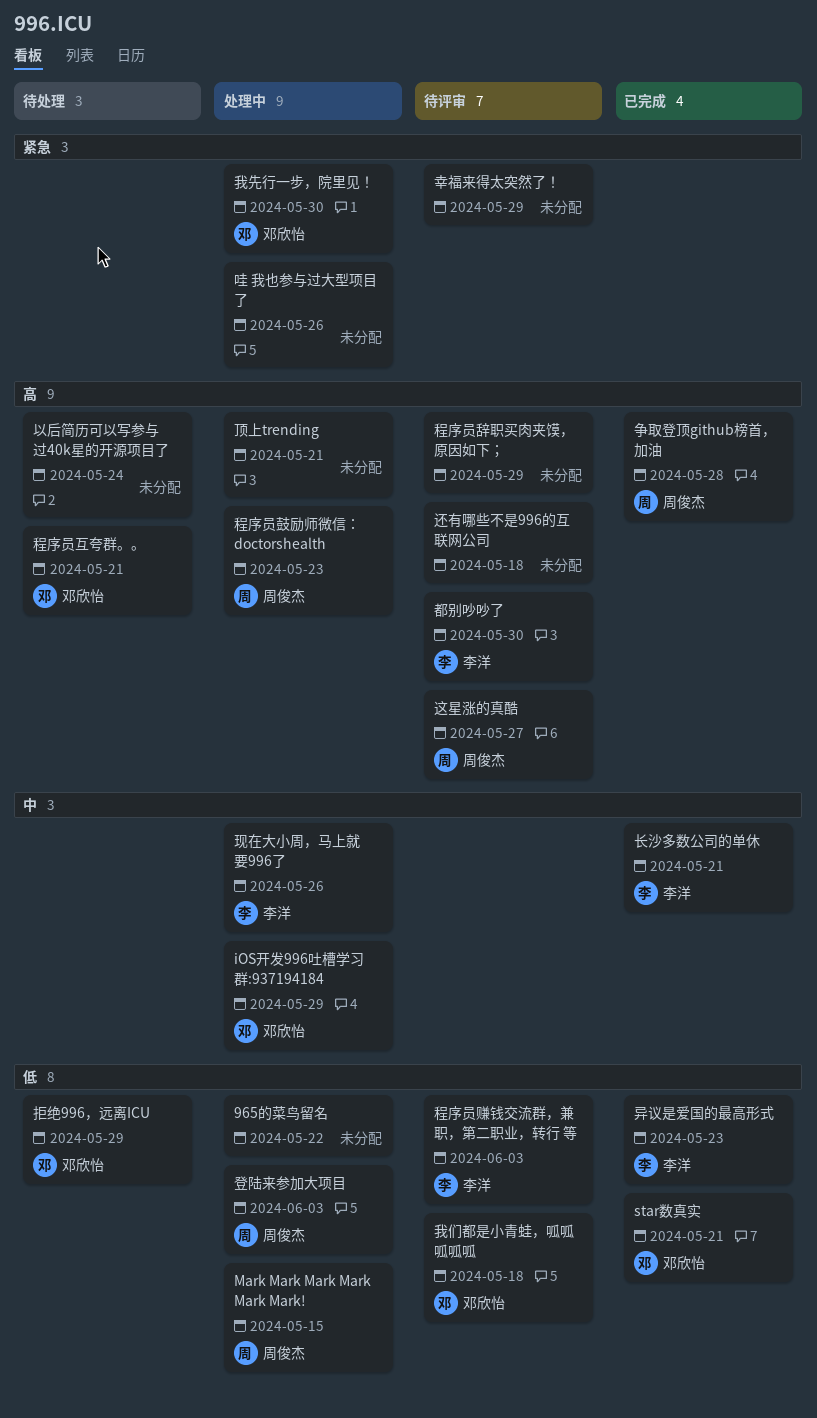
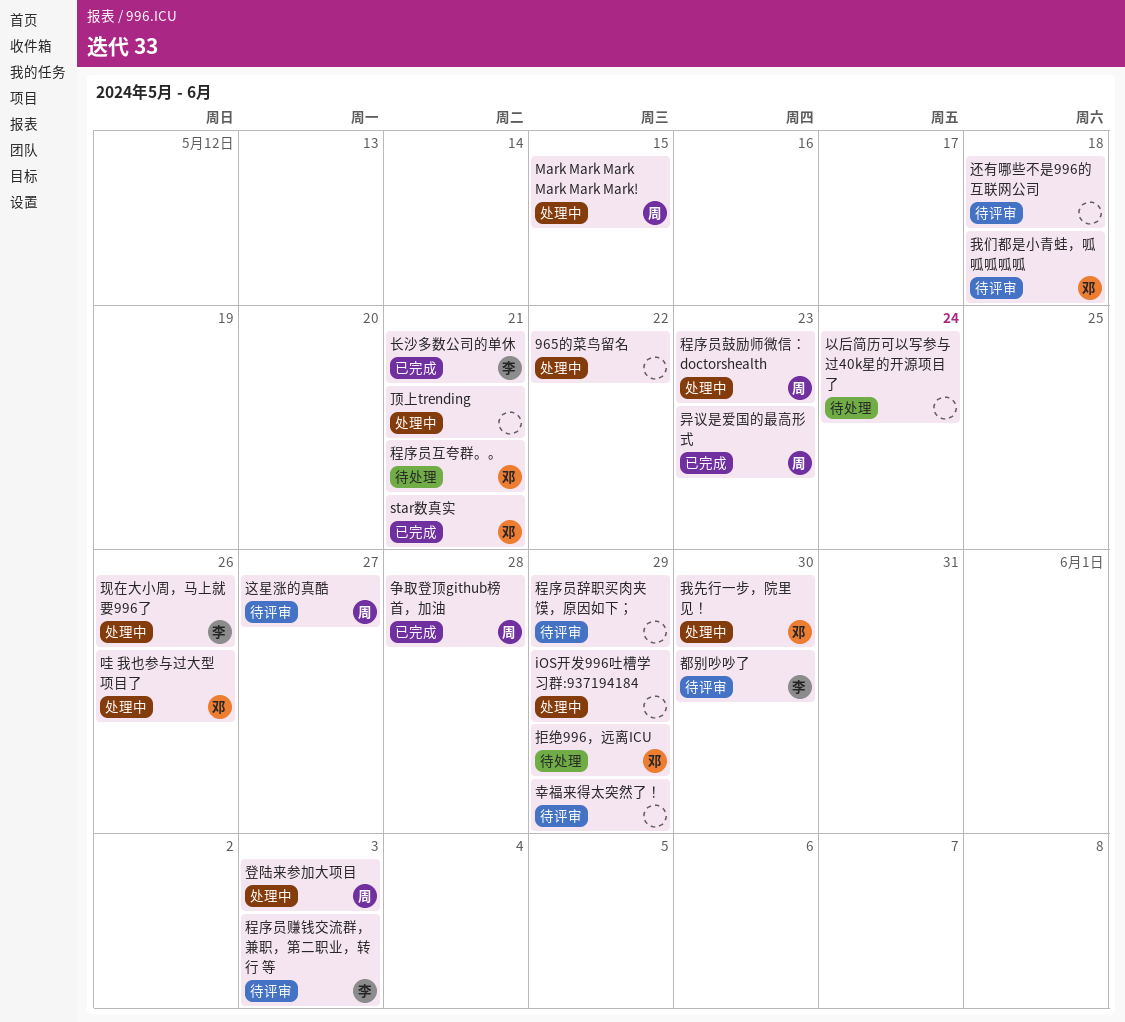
iOS开发996吐槽学习群:937194184, owner: 邓欣怡 -> none
哇 我也参与过大型项目了, owner: none -> 邓欣怡
异议是爱国的最高形式, owner: 李洋 -> 周俊杰

